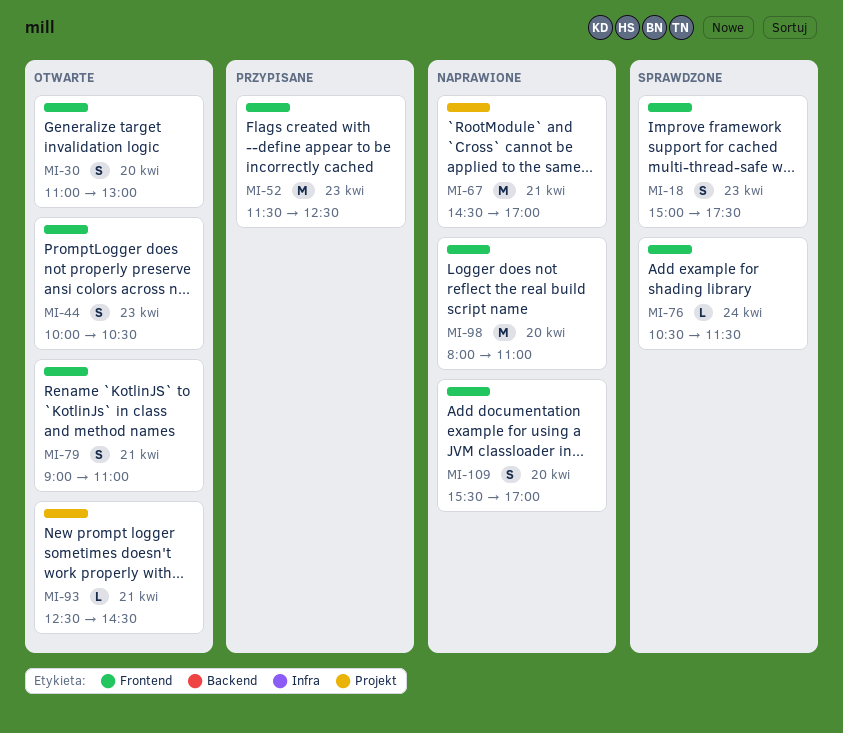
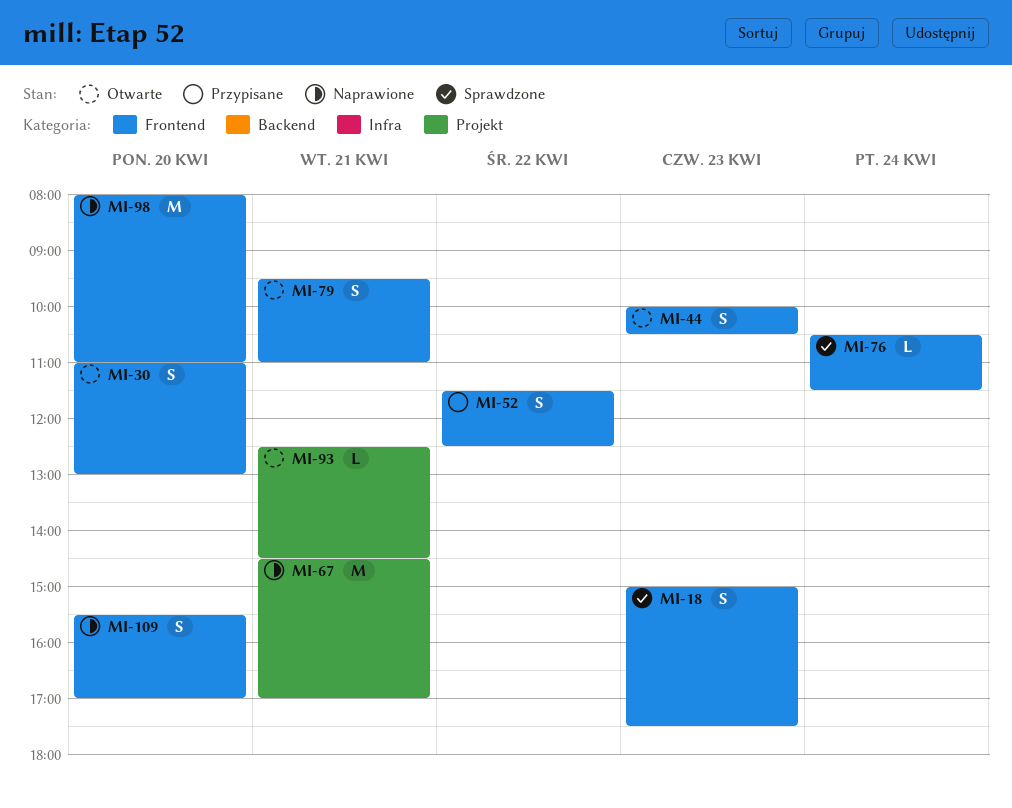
MI-52, estimate: M -> S
MI-52, day: Apr 23 -> Apr 22
MI-79, begins: 09:00 -> 09:30

